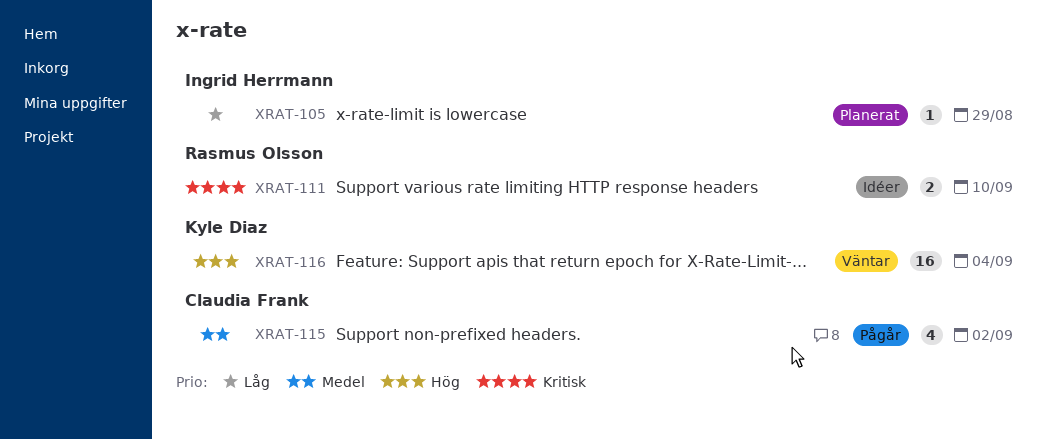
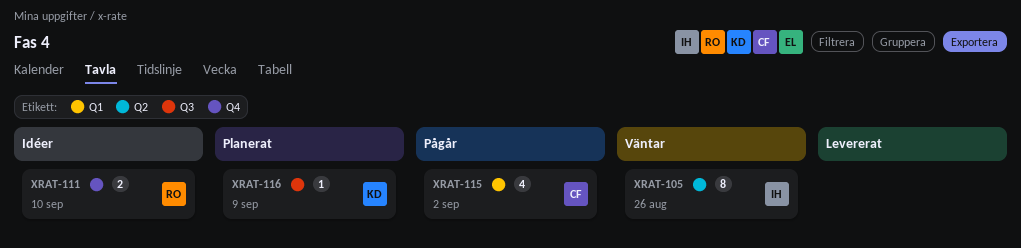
XRAT-105, status: Planerat -> Väntar
XRAT-105, estimate: 1 -> 8
XRAT-105, due: Aug 29 -> Aug 26
XRAT-116, status: Väntar -> Planerat
XRAT-116, estimate: 16 -> 1
XRAT-116, due: Sep 4 -> Sep 9

